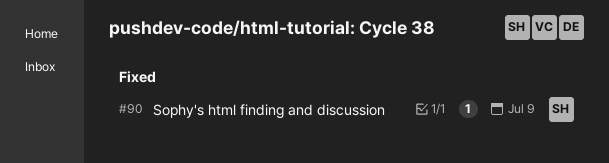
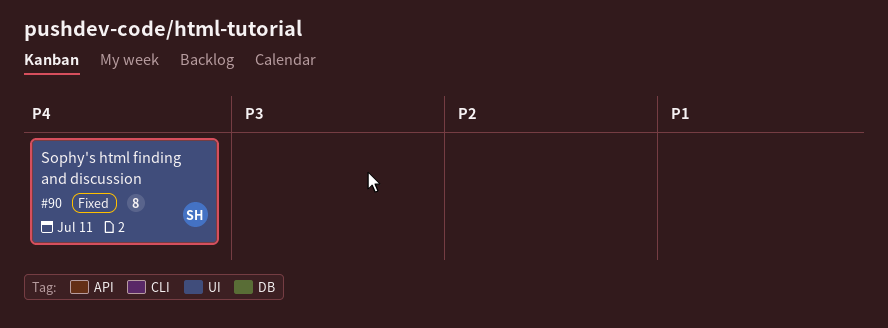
#90, estimate: 1 -> 8
#90, due: Jul 9 -> Jul 11

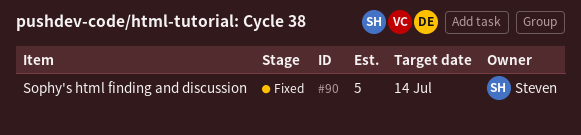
#90, estimate: 8 -> 5
#90, due: Jul 11 -> Jul 14

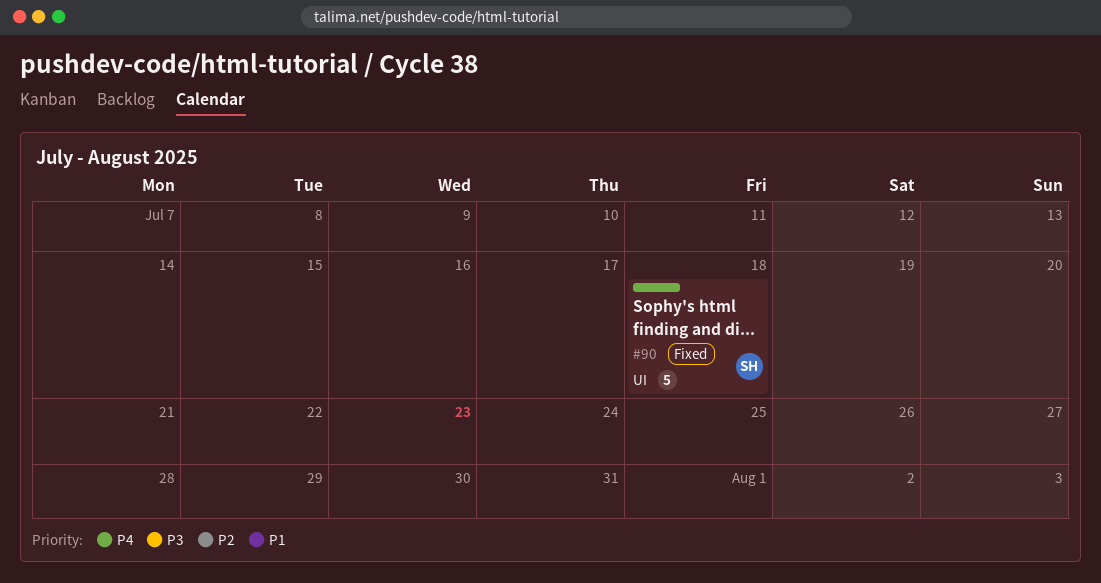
#90, due: Jul 14 -> Jul 18

